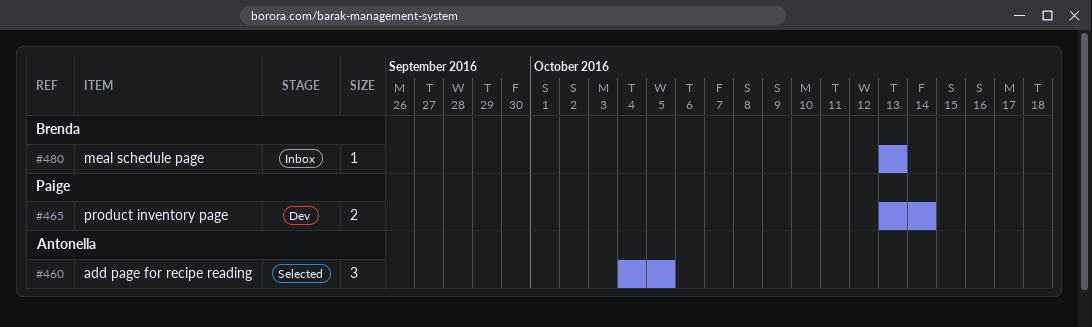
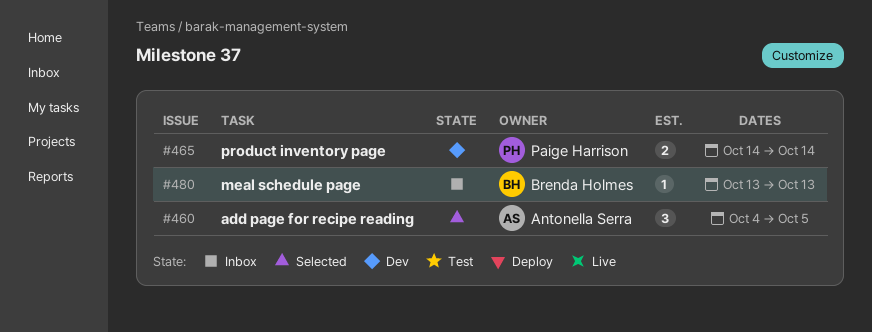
#465, start: Oct 13 -> Oct 14

